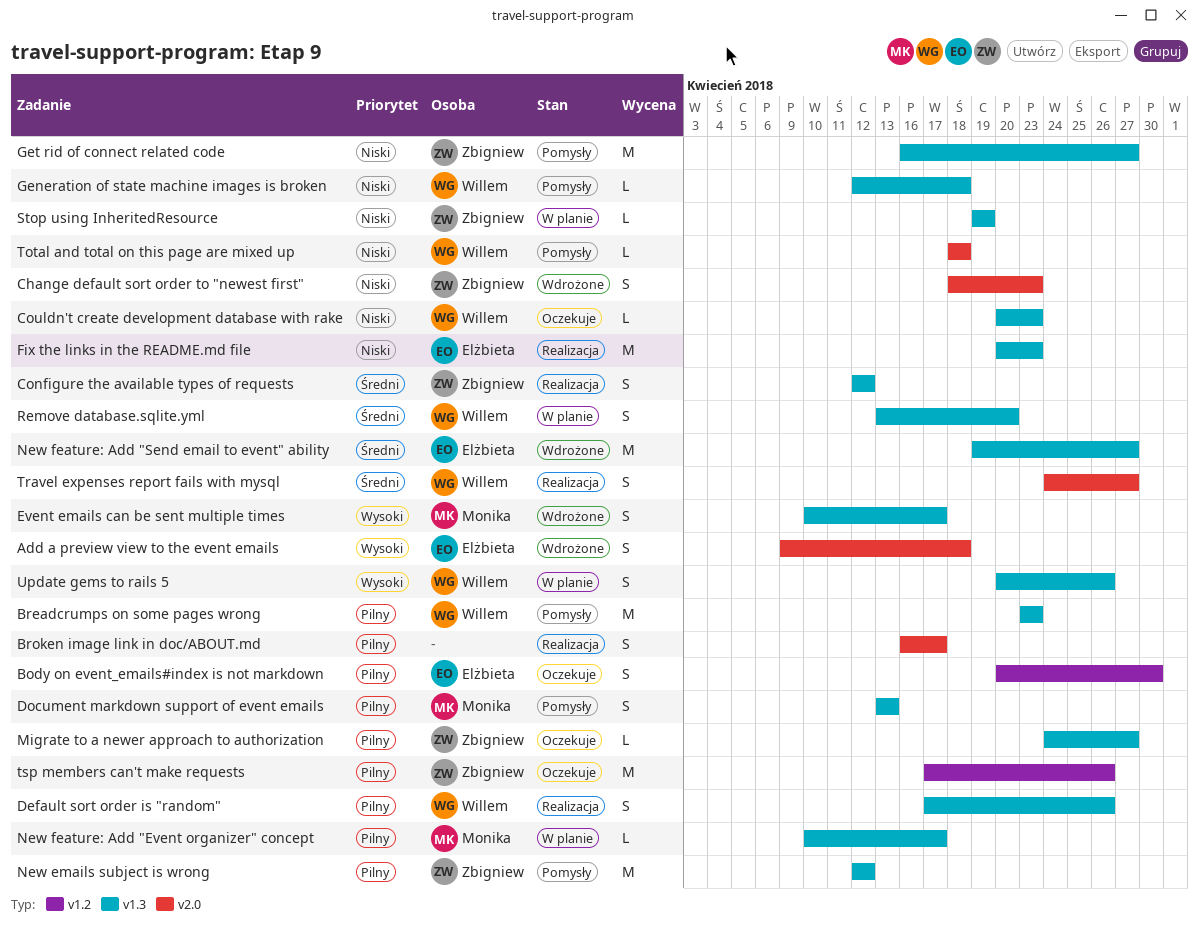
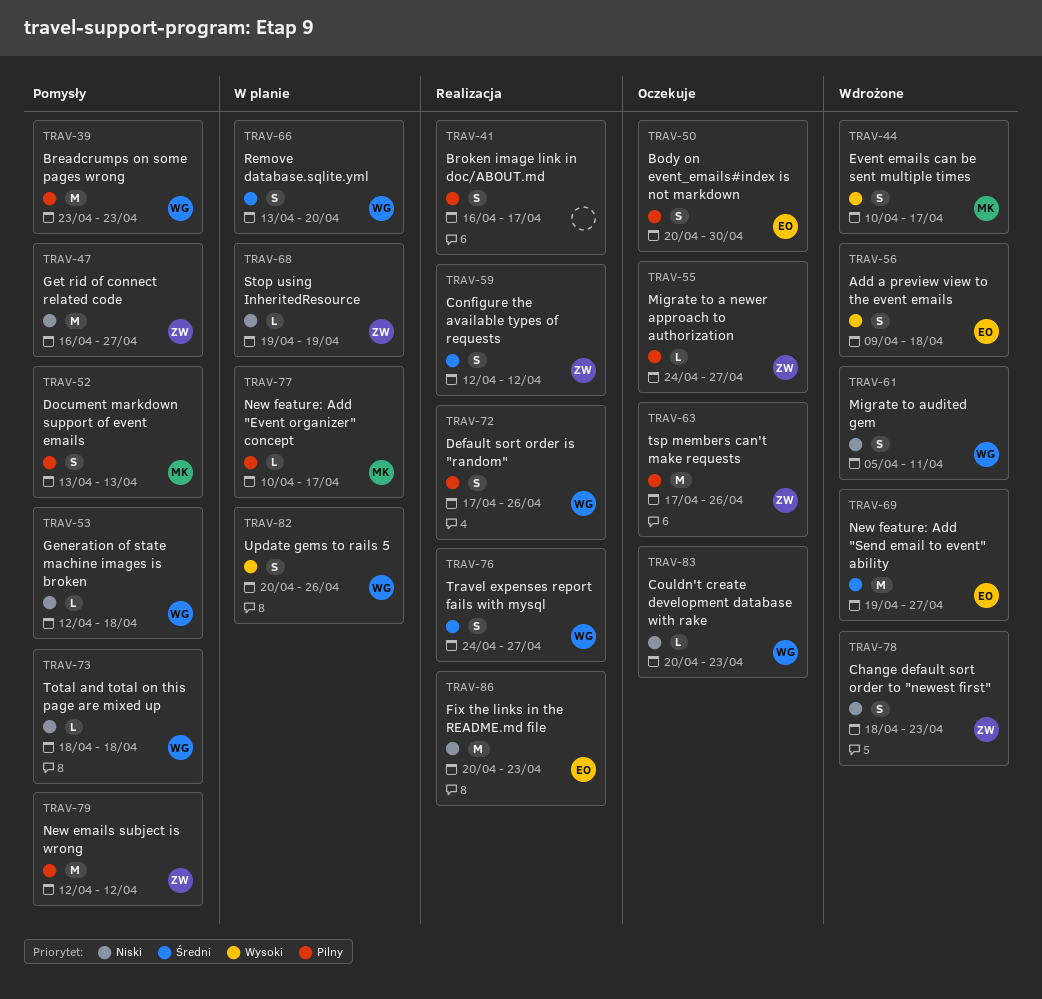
Migrate to audited gem: none -> present

